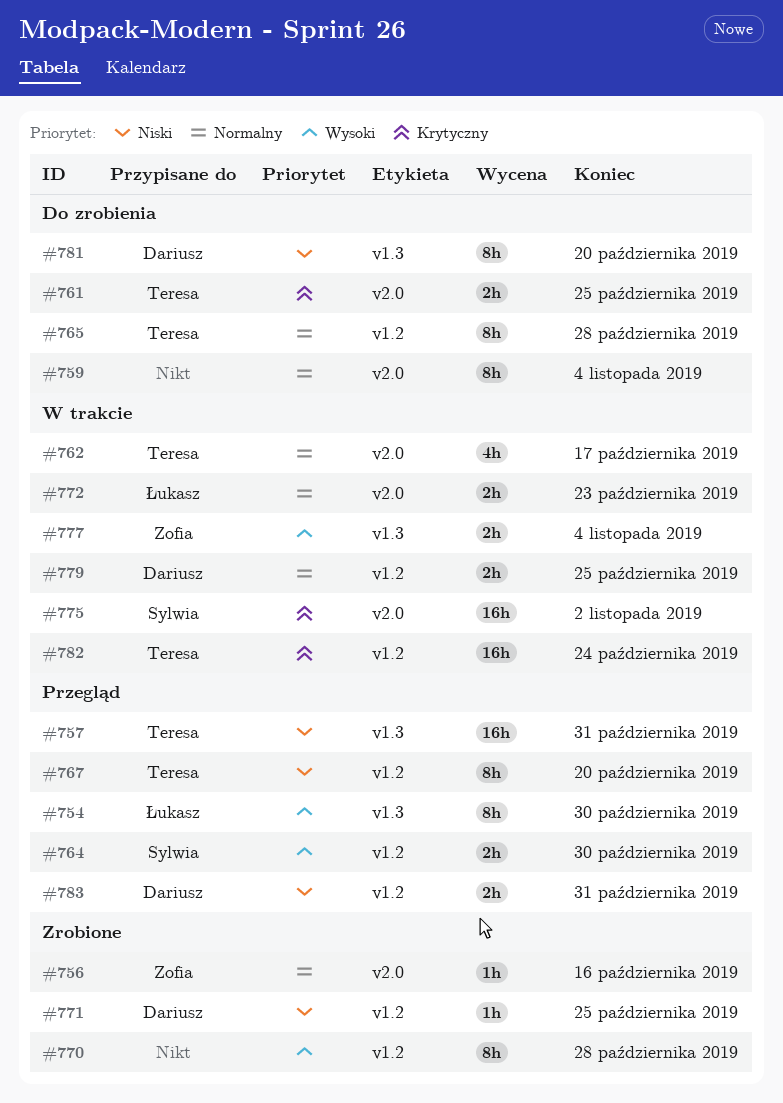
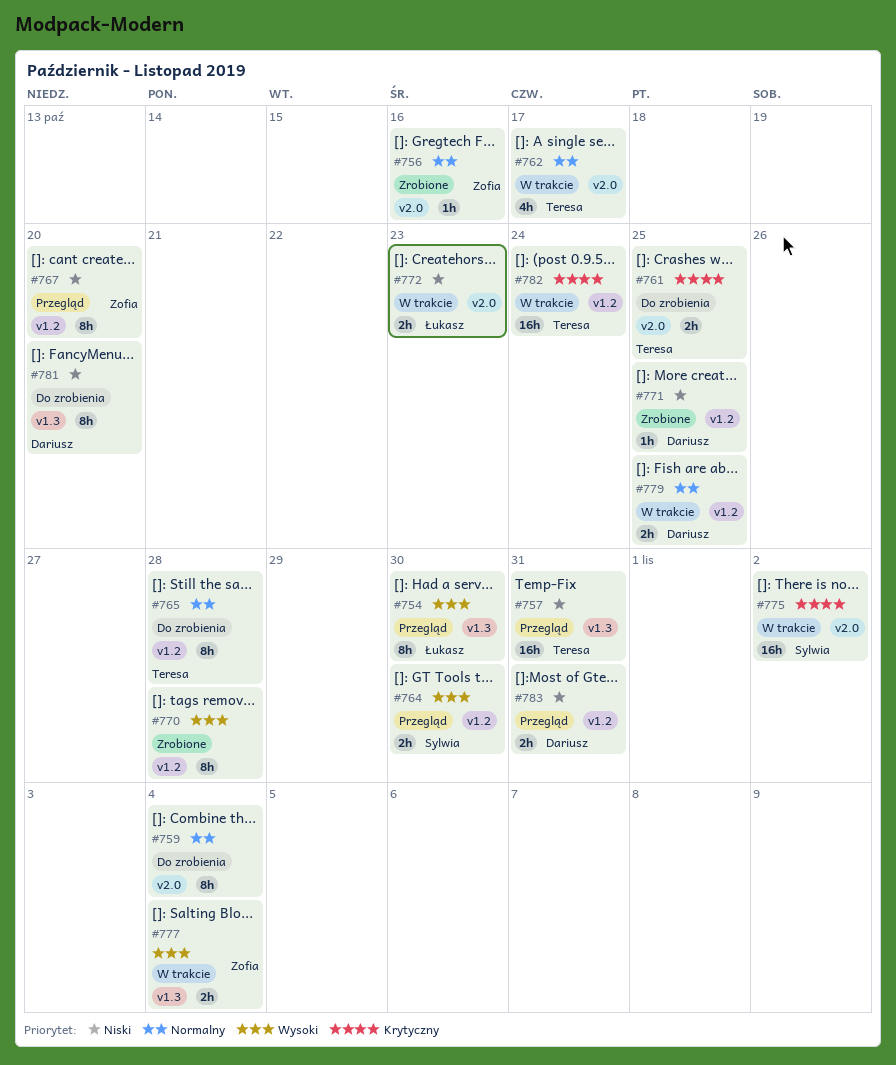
#767, owner: Teresa -> Zofia
#772, priority: Normalny -> Niski

